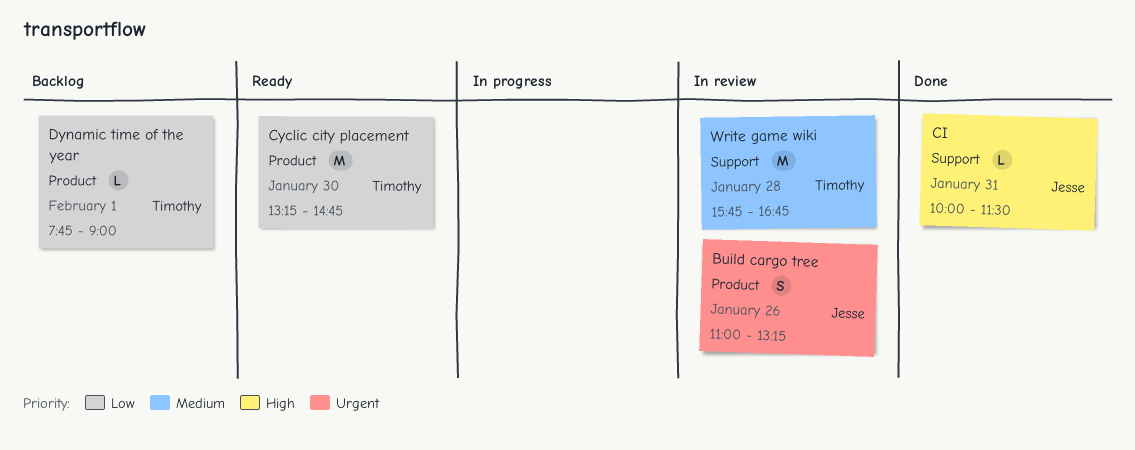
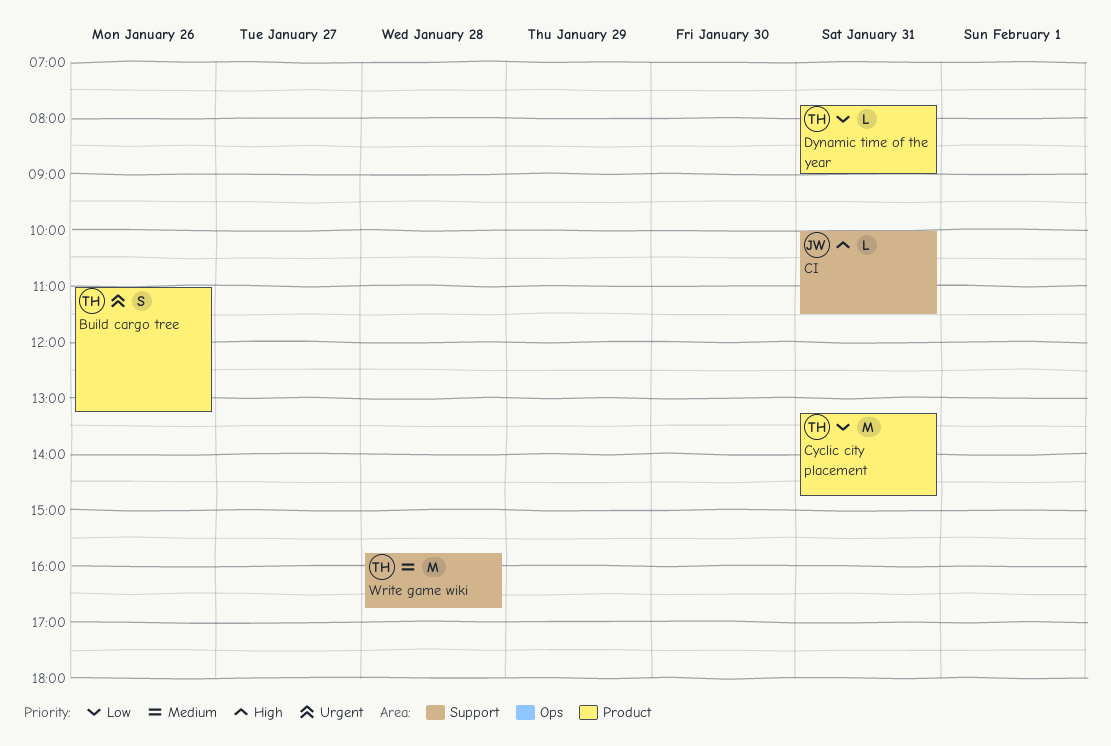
Build cargo tree, owner: Jesse -> Timothy
Cyclic city placement, day: Jan 30 -> Jan 31
Dynamic time of the year, day: Feb 1 -> Jan 31

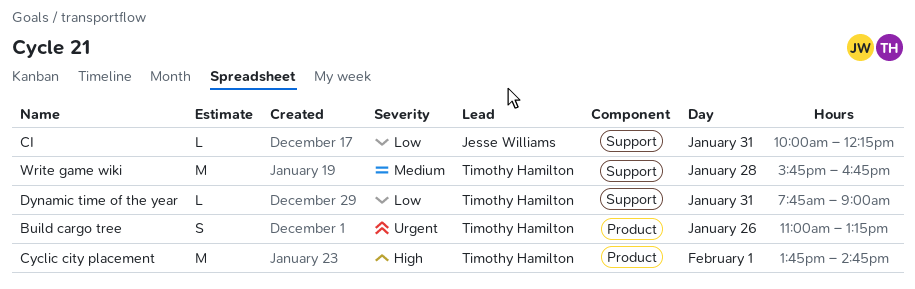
CI, priority: High -> Low
CI, ends: 11:30 -> 12:15
Cyclic city placement, priority: Low -> High
Cyclic city placement, day: Jan 31 -> Feb 1
Cyclic city placement, begins: 13:15 -> 13:45
Dynamic time of the year, label: Product -> Support

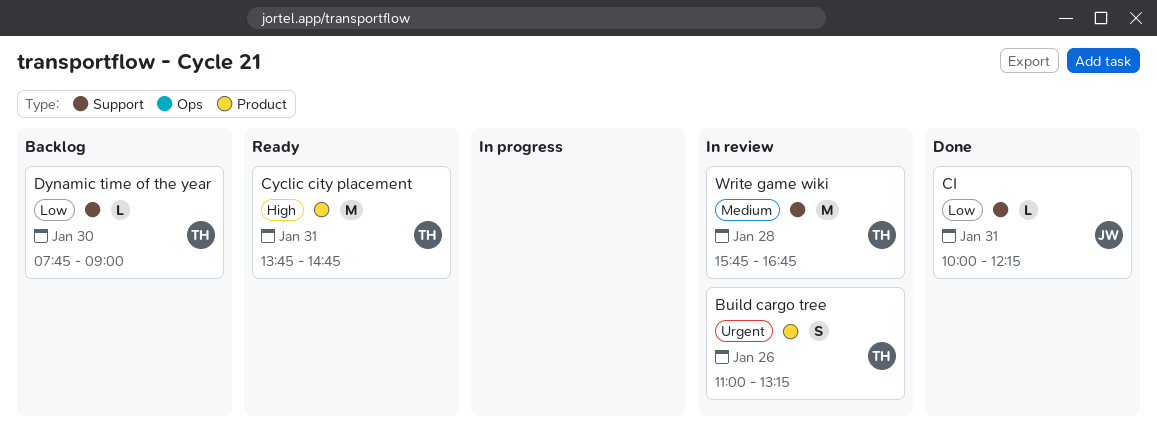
Cyclic city placement, day: Feb 1 -> Jan 31
Dynamic time of the year, day: Jan 31 -> Jan 30

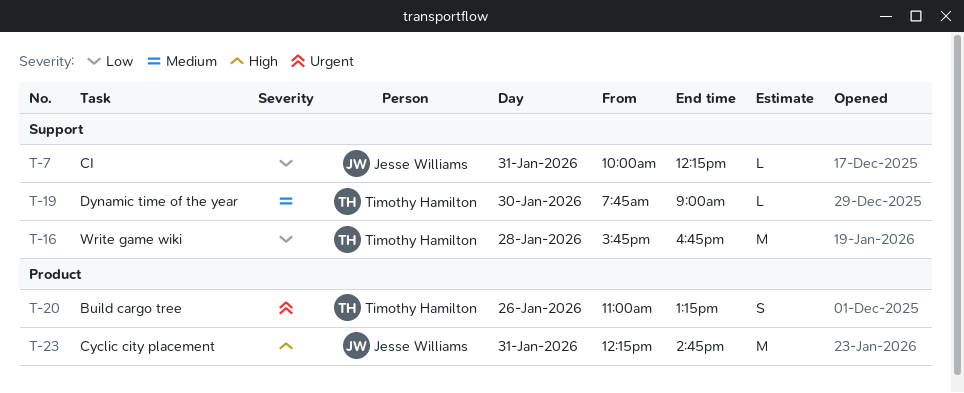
Cyclic city placement, owner: Timothy Hamilton -> Jesse Williams
Cyclic city placement, begins: 13:45 -> 12:15
Dynamic time of the year, priority: Low -> Medium
Write game wiki, priority: Medium -> Low

